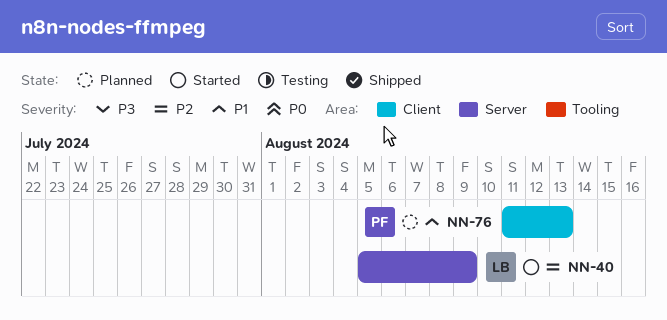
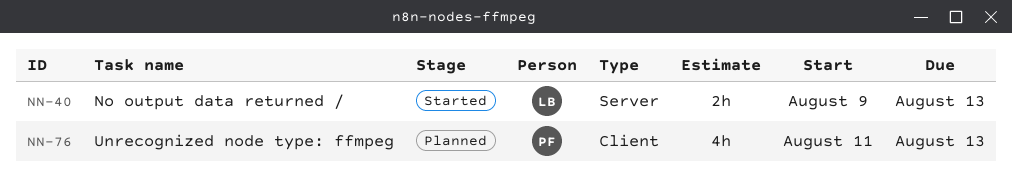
NN-40, start: Aug 5 -> Aug 9
NN-40, due: Aug 9 -> Aug 13

